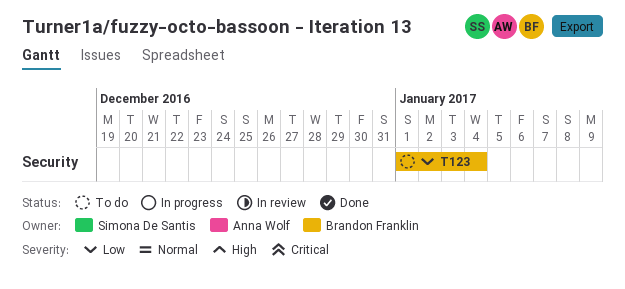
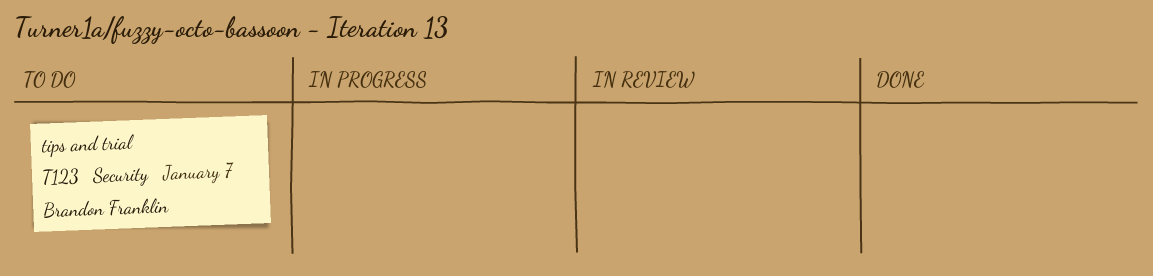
T123, due: Jan 4 -> Jan 7

